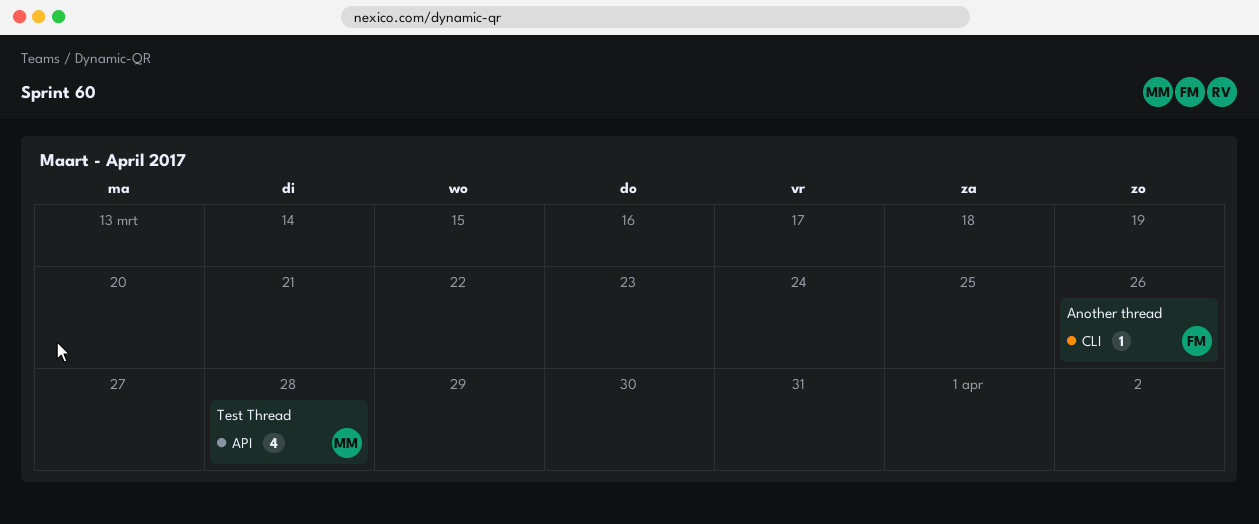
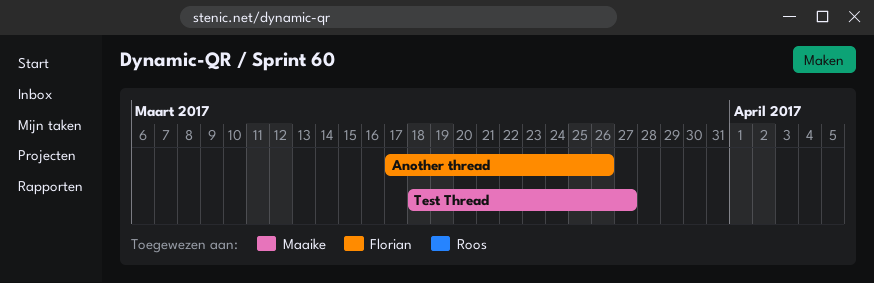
Test Thread, due: Mar 28 -> Mar 27

